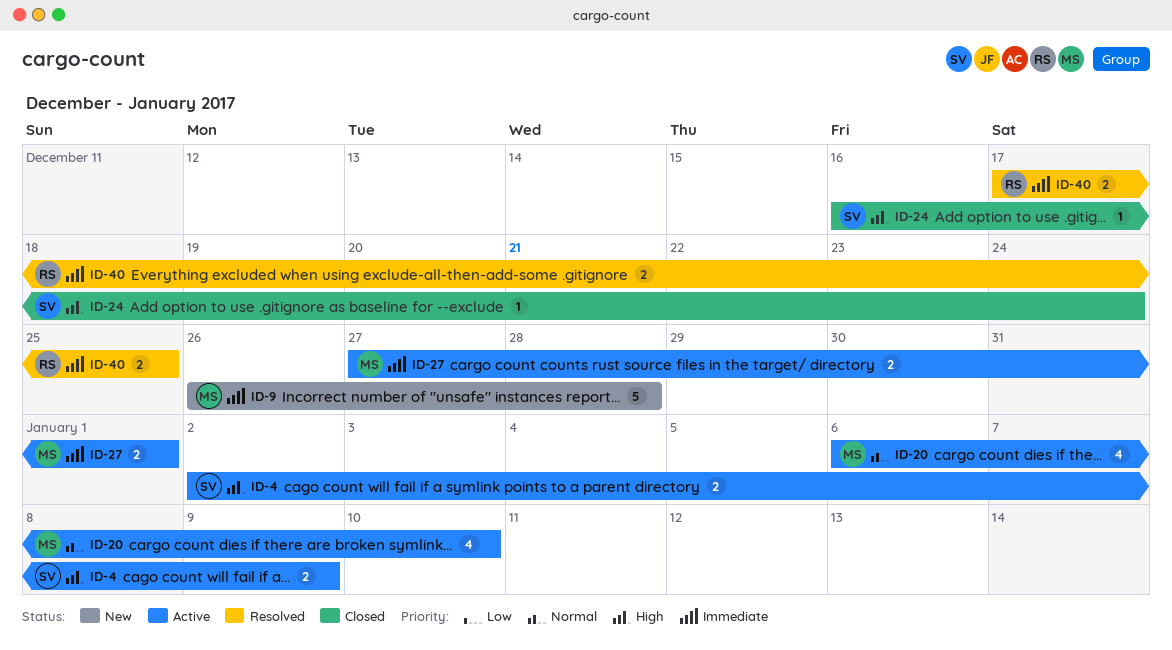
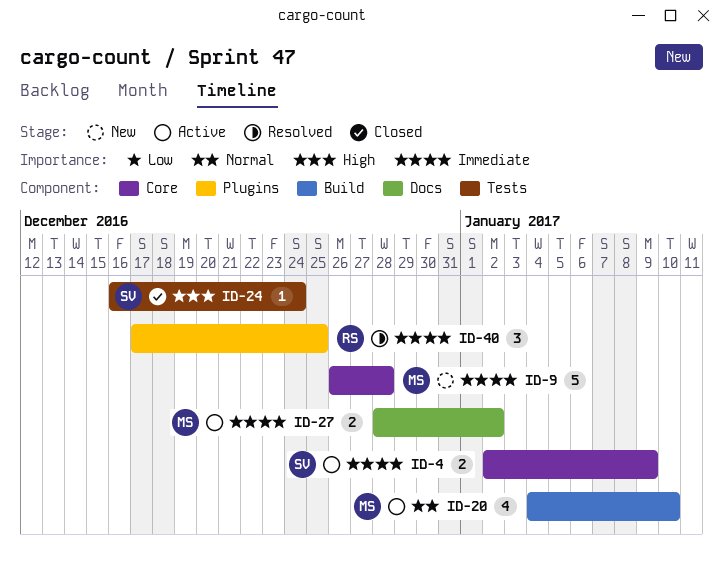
ID-4, priority: High -> Immediate
ID-20, start: Jan 6 -> Jan 4
ID-27, start: Dec 27 -> Dec 28
ID-27, due: Jan 1 -> Jan 2
ID-40, estimate: 2 -> 3

